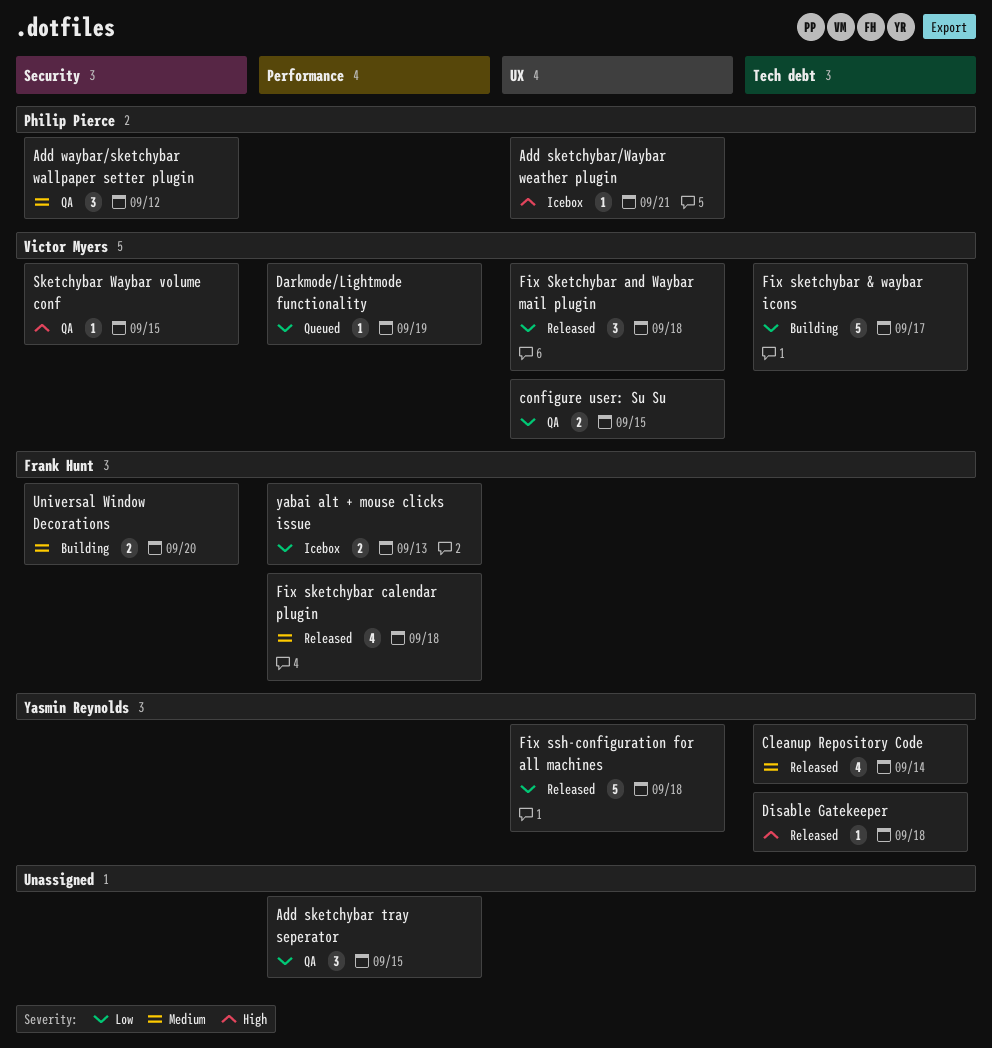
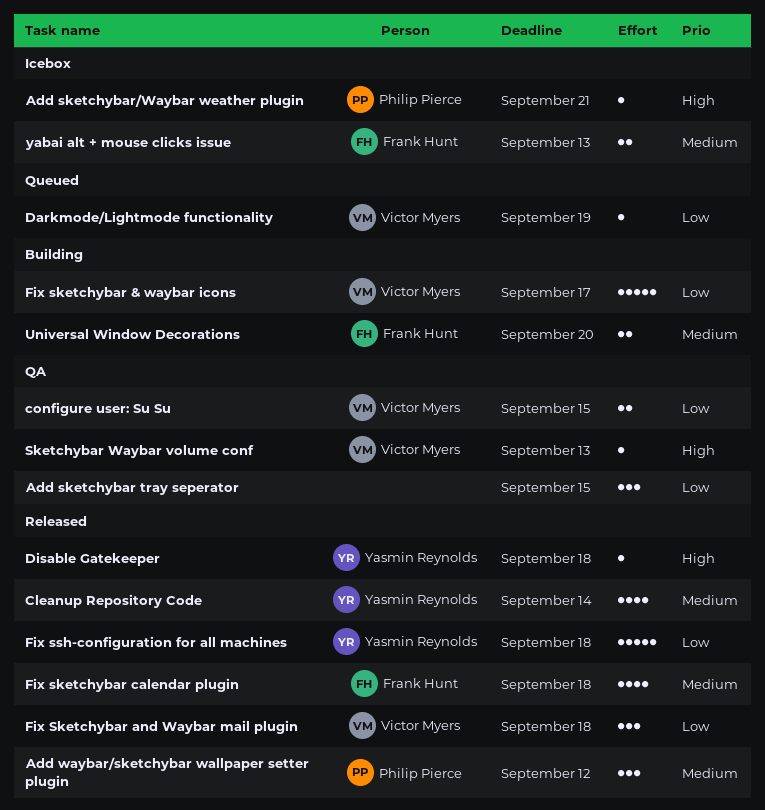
Add waybar/sketchybar wallpaper setter plugin, status: QA -> Released
Sketchybar Waybar volume conf, due: Sep 15 -> Sep 13
yabai alt + mouse clicks issue, priority: Low -> Medium

